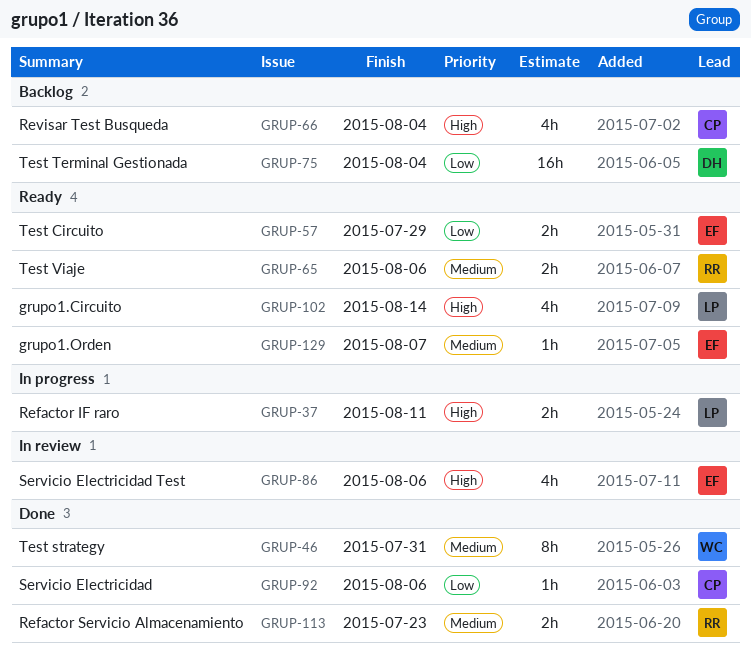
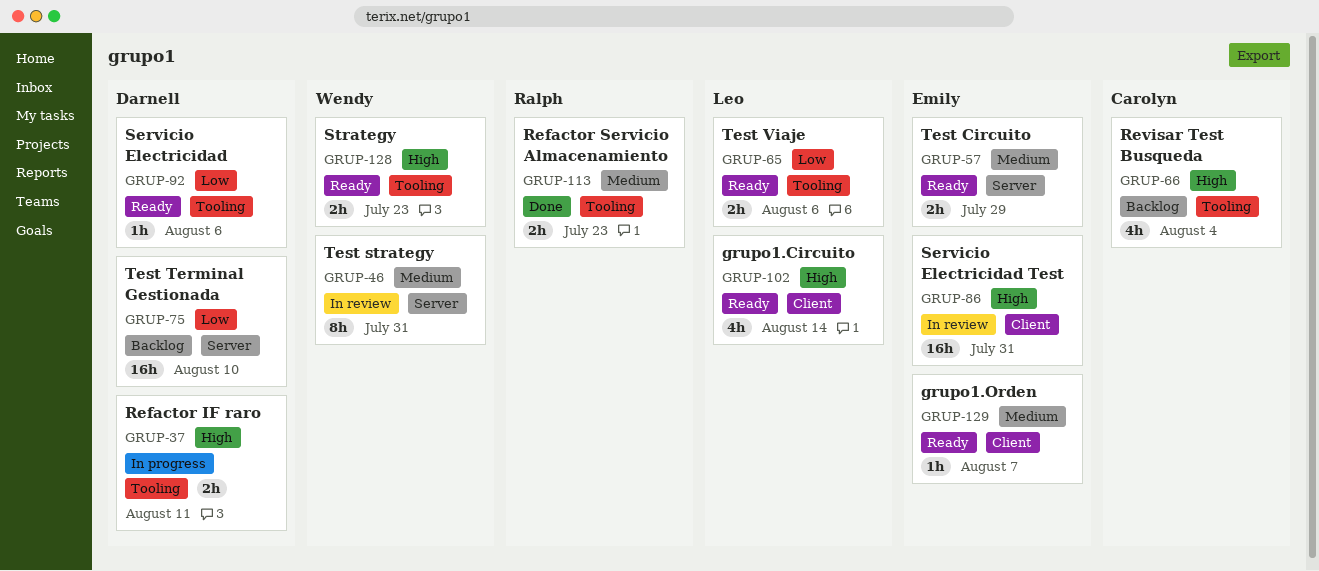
GRUP-37, owner: Leo -> Darnell
GRUP-46, status: Done -> In review
GRUP-57, priority: Low -> Medium
GRUP-65, owner: Ralph -> Leo
GRUP-65, priority: Medium -> Low
GRUP-75, due: Aug 4 -> Aug 10
GRUP-86, estimate: 4h -> 16h
GRUP-86, due: Aug 6 -> Jul 31
GRUP-92, status: Done -> Ready
GRUP-92, owner: Carolyn -> Darnell
GRUP-128: none -> present

